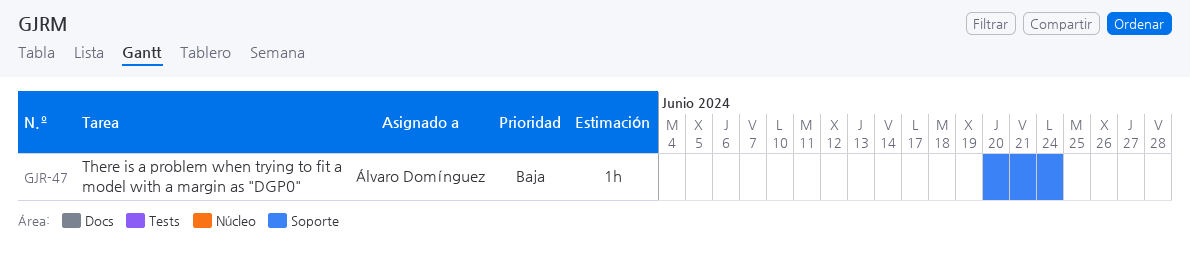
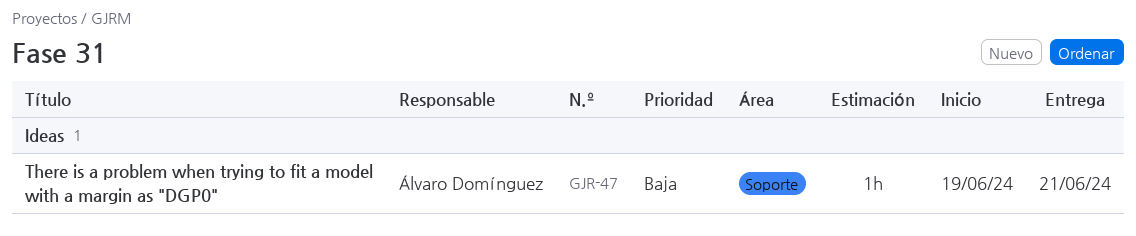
GJR-47, start: Jun 20 -> Jun 19
GJR-47, due: Jun 24 -> Jun 21

